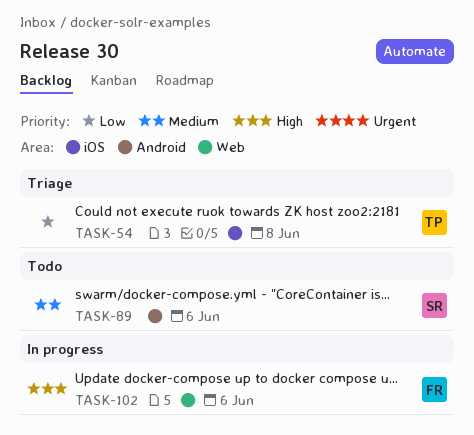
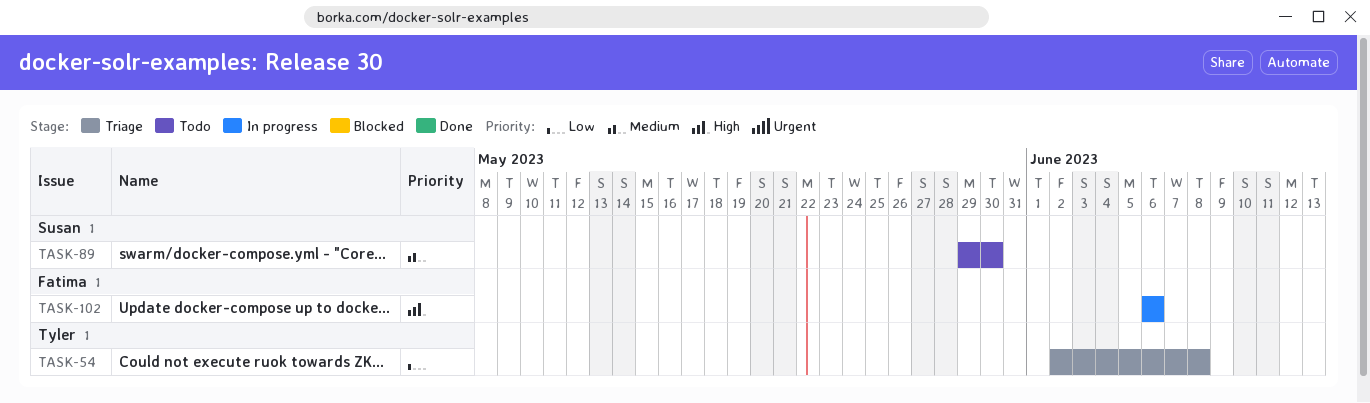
TASK-89, due: Jun 6 -> May 30

